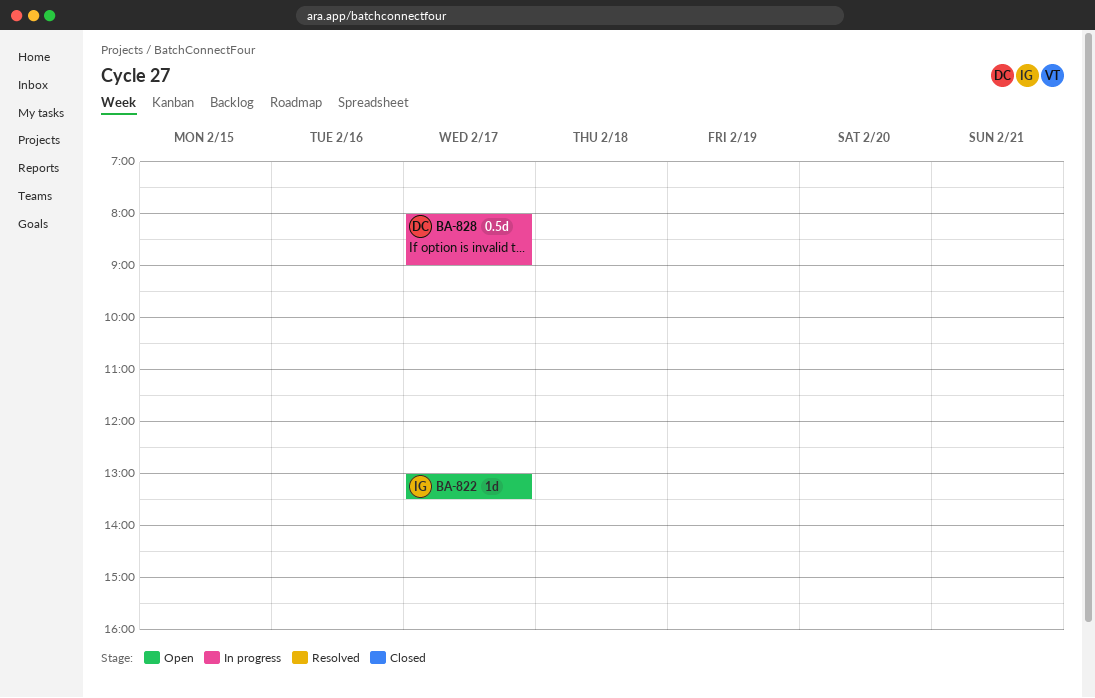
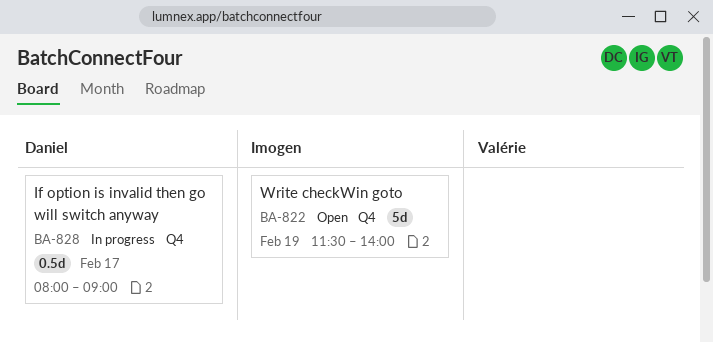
BA-822, estimate: 1d -> 5d
BA-822, day: Feb 17 -> Feb 19
BA-822, begins: 13:00 -> 11:30
BA-822, ends: 13:30 -> 14:00

